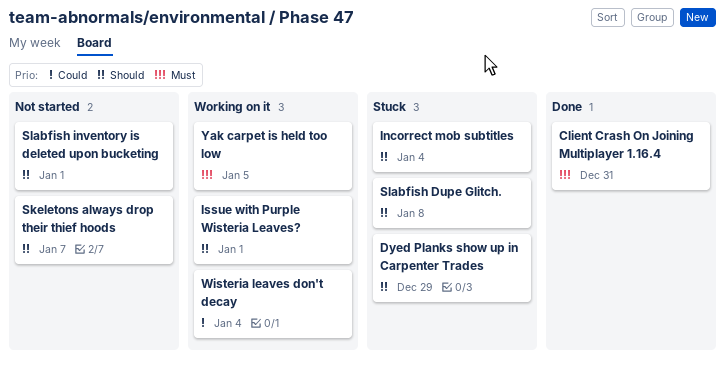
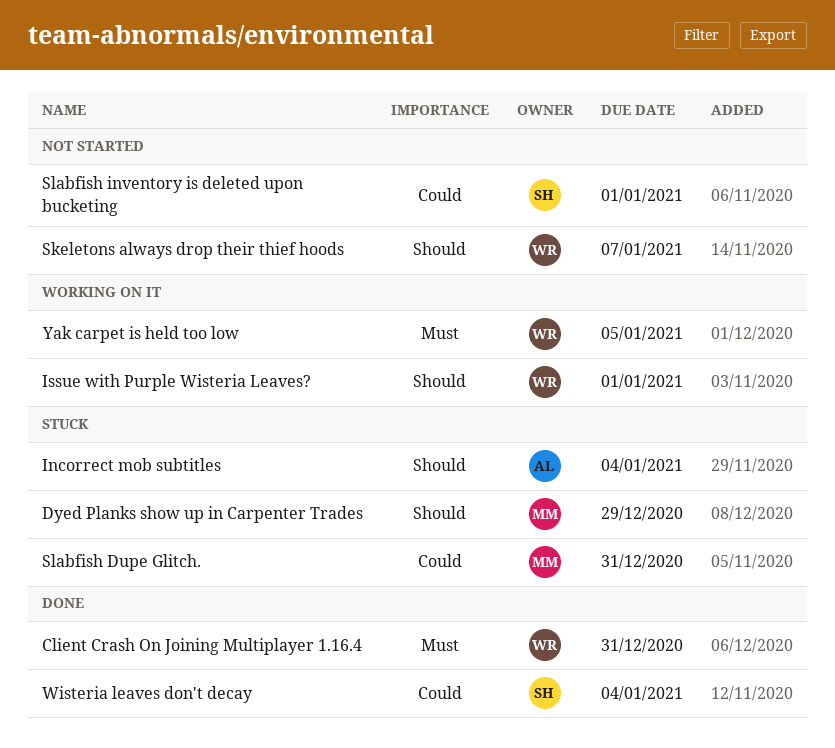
Slabfish Dupe Glitch., priority: Should -> Could
Slabfish Dupe Glitch., due: Jan 8 -> Dec 31
Slabfish inventory is deleted upon bucketing, priority: Should -> Could
Wisteria leaves don't decay, status: Working on it -> Done

